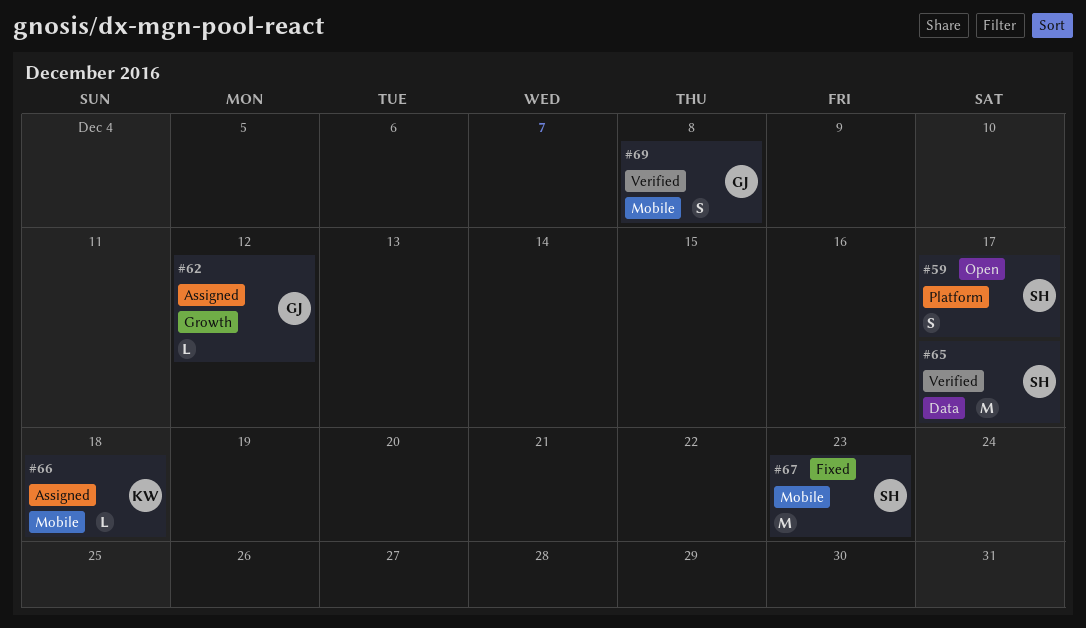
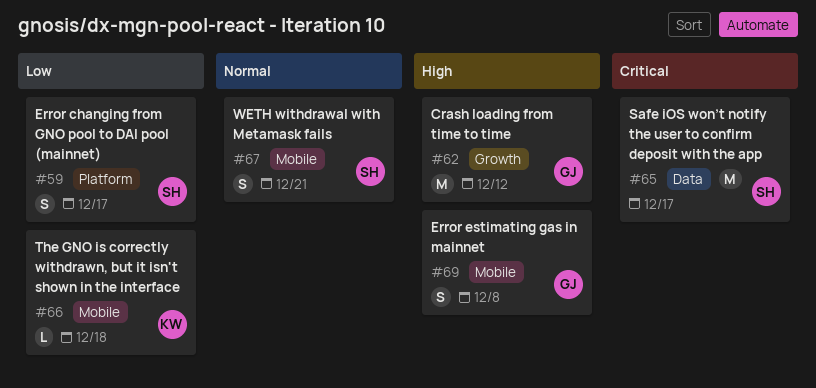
#62, estimate: L -> M
#67, estimate: M -> S
#67, due: Dec 23 -> Dec 21

